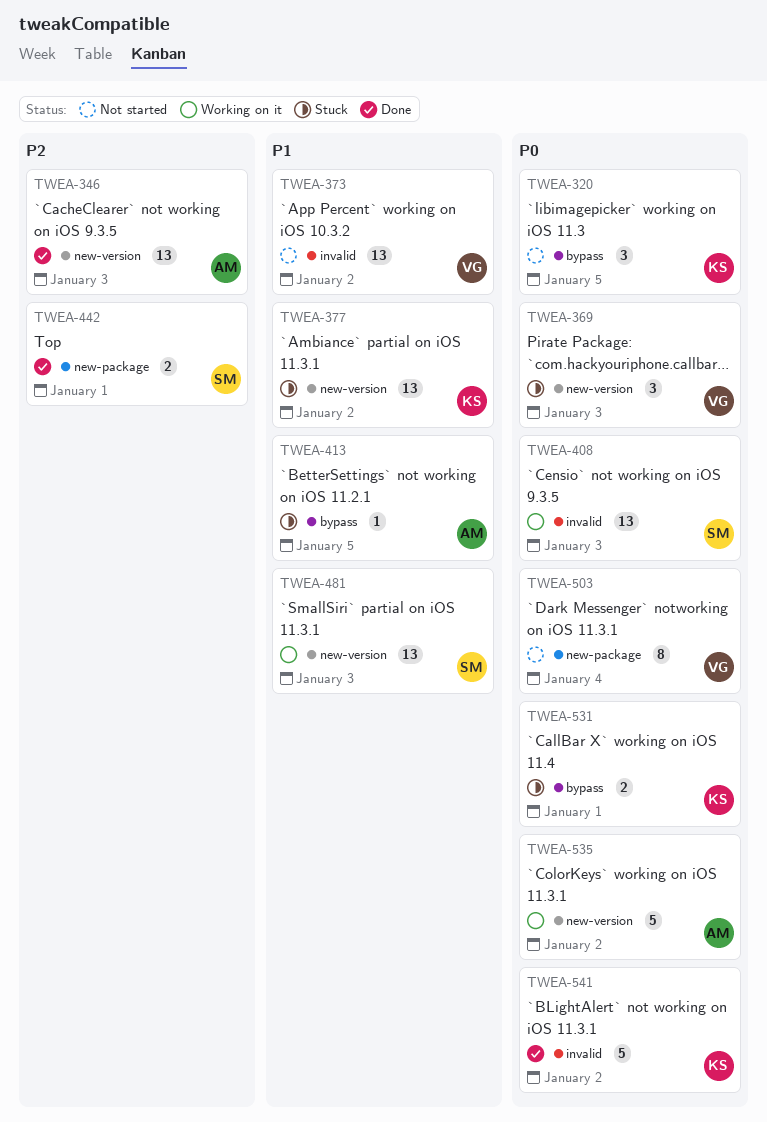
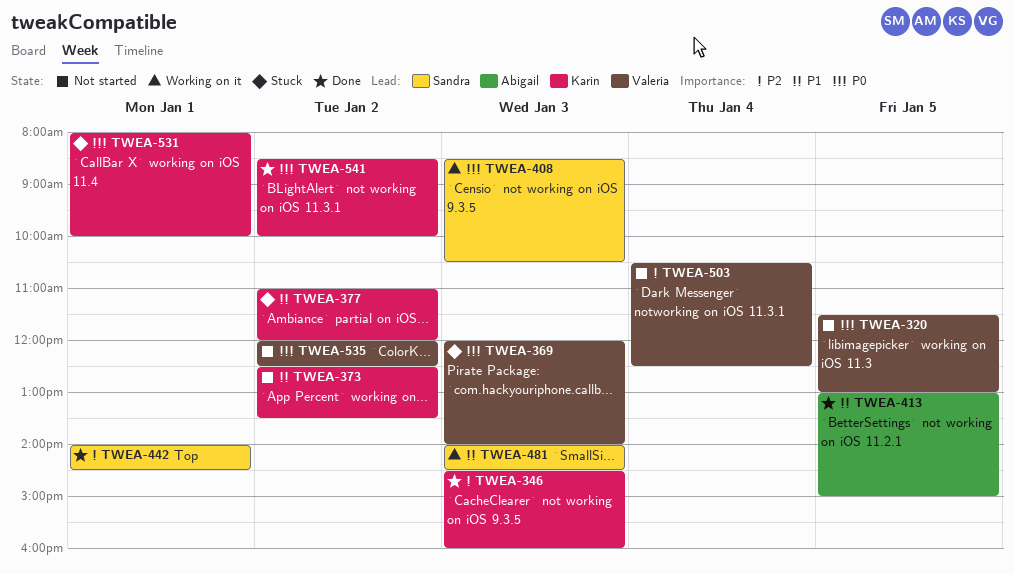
TWEA-320, owner: Karin -> Valeria
TWEA-346, owner: Abigail -> Karin
TWEA-373, owner: Valeria -> Karin
TWEA-413, status: Stuck -> Done
TWEA-503, priority: P0 -> P2
TWEA-535, status: Working on it -> Not started
TWEA-535, owner: Abigail -> Valeria

